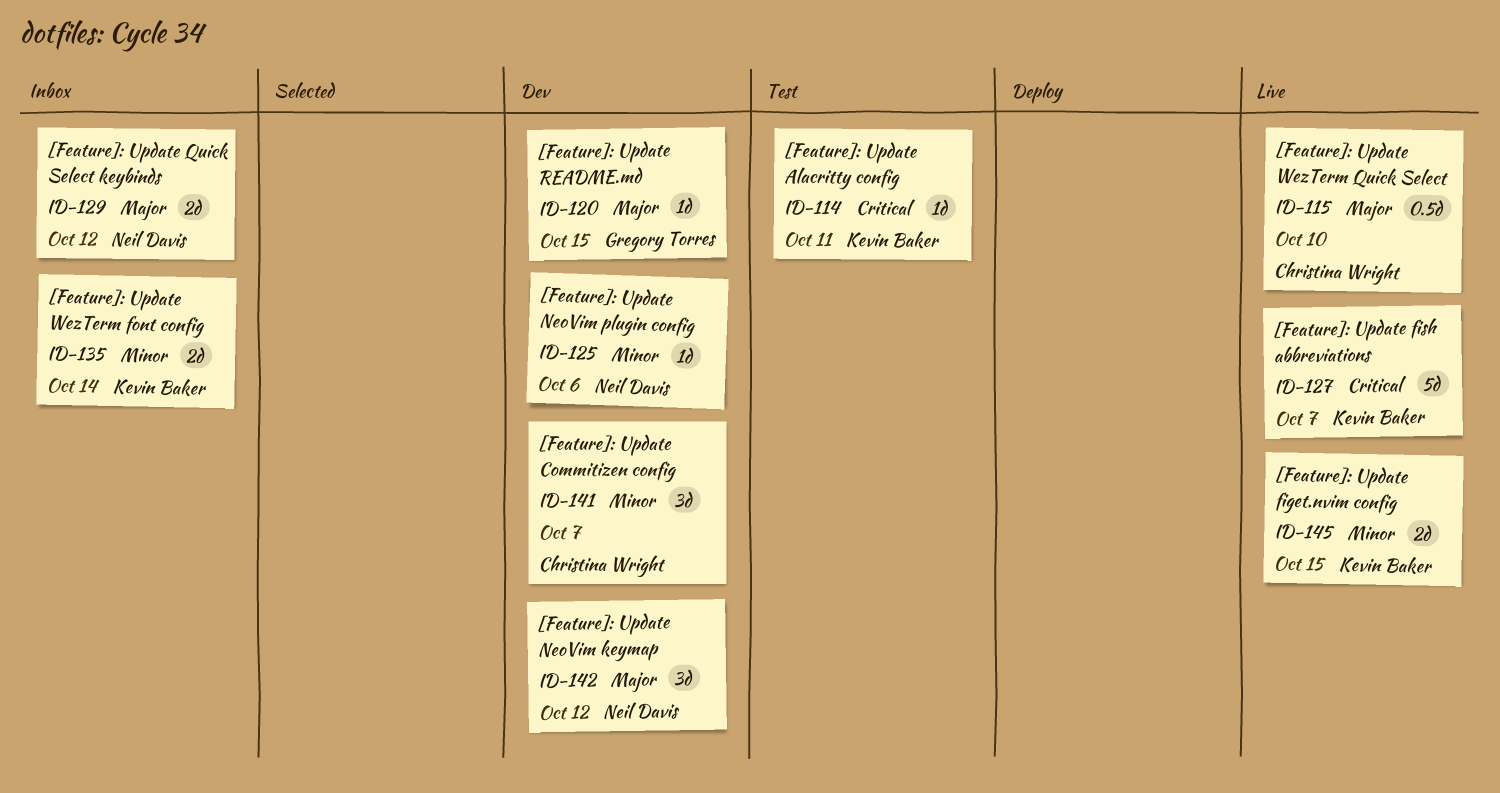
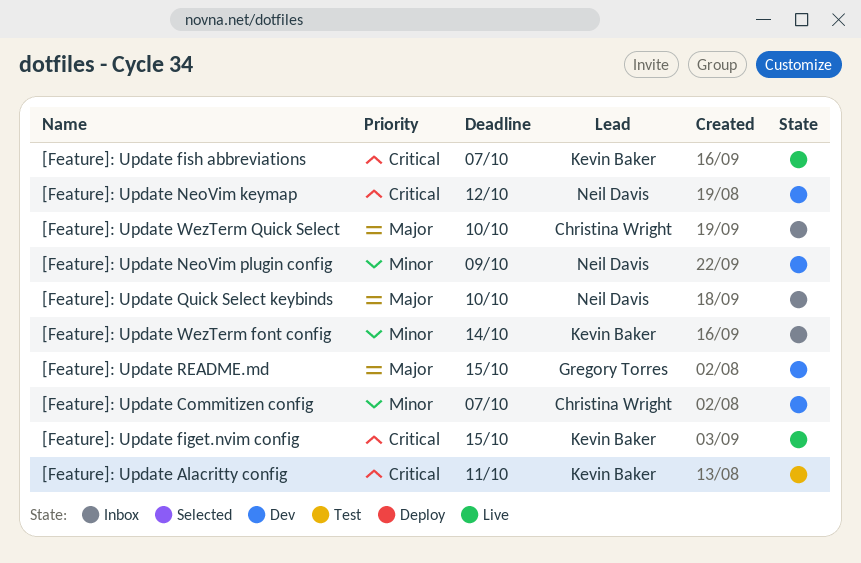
[Feature]: Update figet.nvim config, priority: Minor -> Critical
[Feature]: Update NeoVim keymap, priority: Major -> Critical
[Feature]: Update NeoVim plugin config, due: Oct 6 -> Oct 9
[Feature]: Update Quick Select keybinds, due: Oct 12 -> Oct 10
[Feature]: Update WezTerm Quick Select, status: Live -> Inbox

